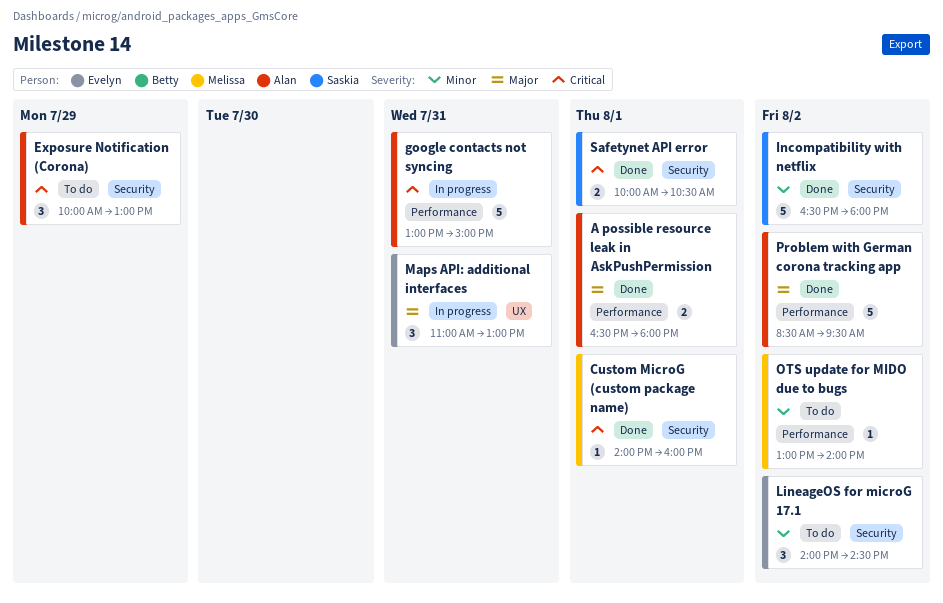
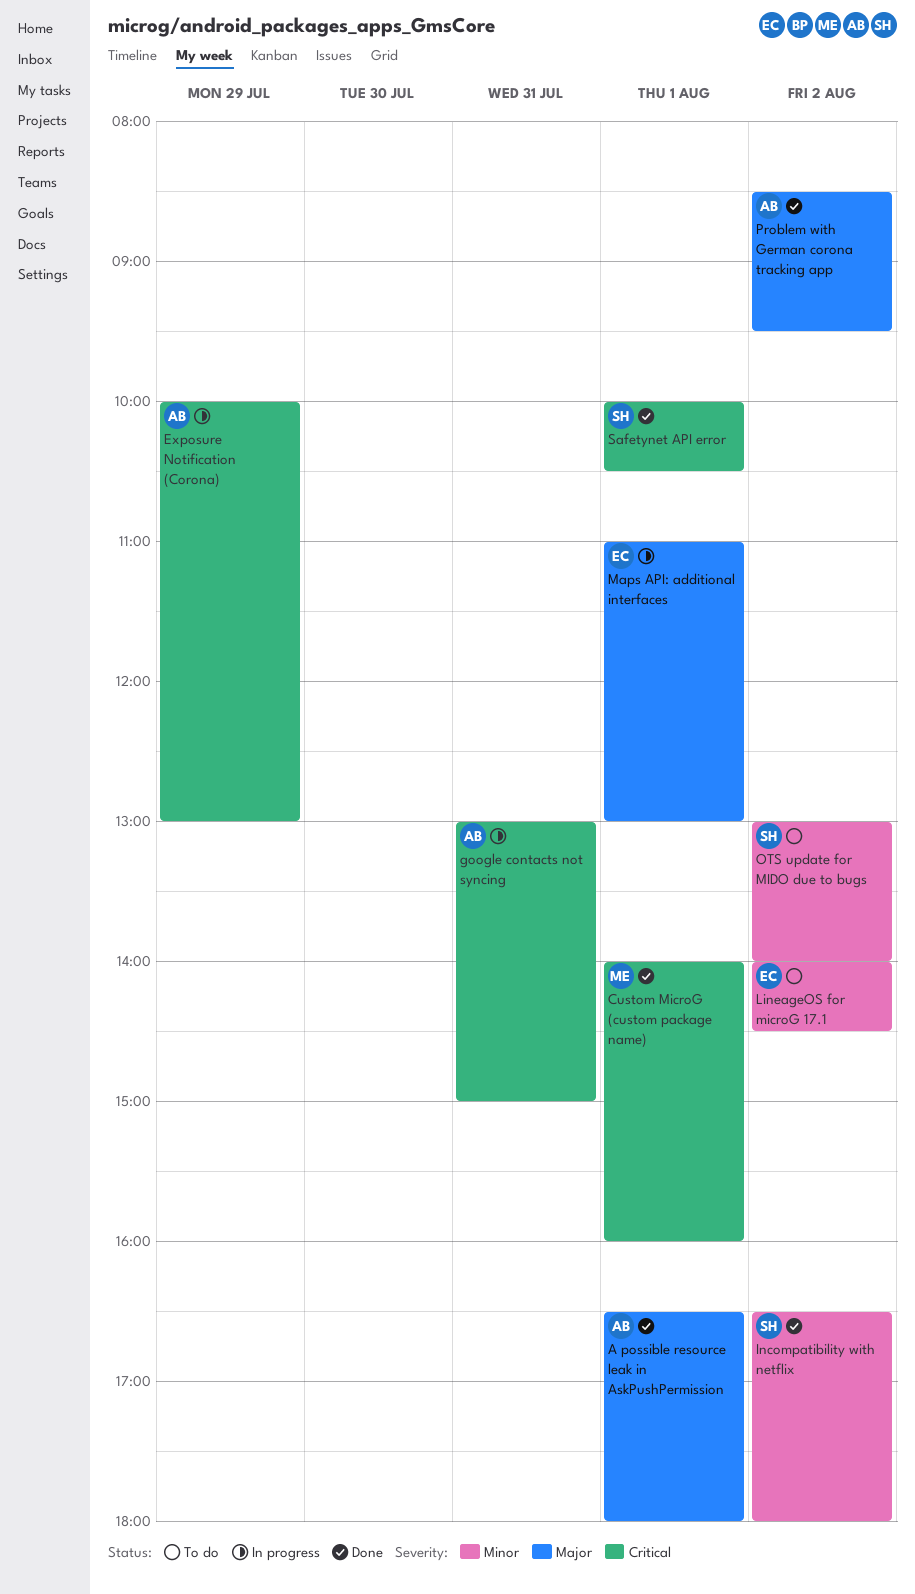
Exposure Notification (Corona), status: To do -> In progress
Maps API: additional interfaces, day: Jul 31 -> Aug 1
OTS update for MIDO due to bugs, owner: Melissa -> Saskia

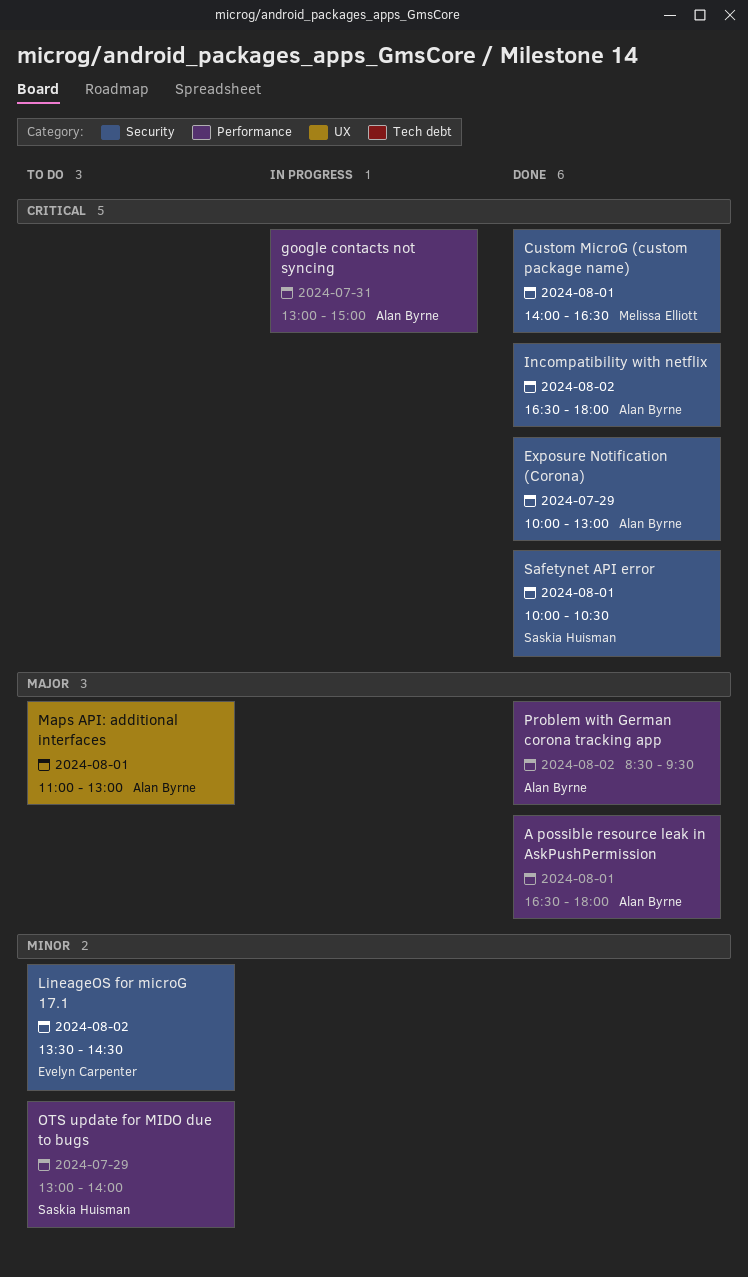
Custom MicroG (custom package name), ends: 16:00 -> 16:30
Exposure Notification (Corona), status: In progress -> Done
Incompatibility with netflix, owner: Saskia Huisman -> Alan Byrne
Incompatibility with netflix, priority: Minor -> Critical
LineageOS for microG 17.1, begins: 14:00 -> 13:30
Maps API: additional interfaces, status: In progress -> To do
Maps API: additional interfaces, owner: Evelyn Carpenter -> Alan Byrne
OTS update for MIDO due to bugs, day: Aug 2 -> Jul 29

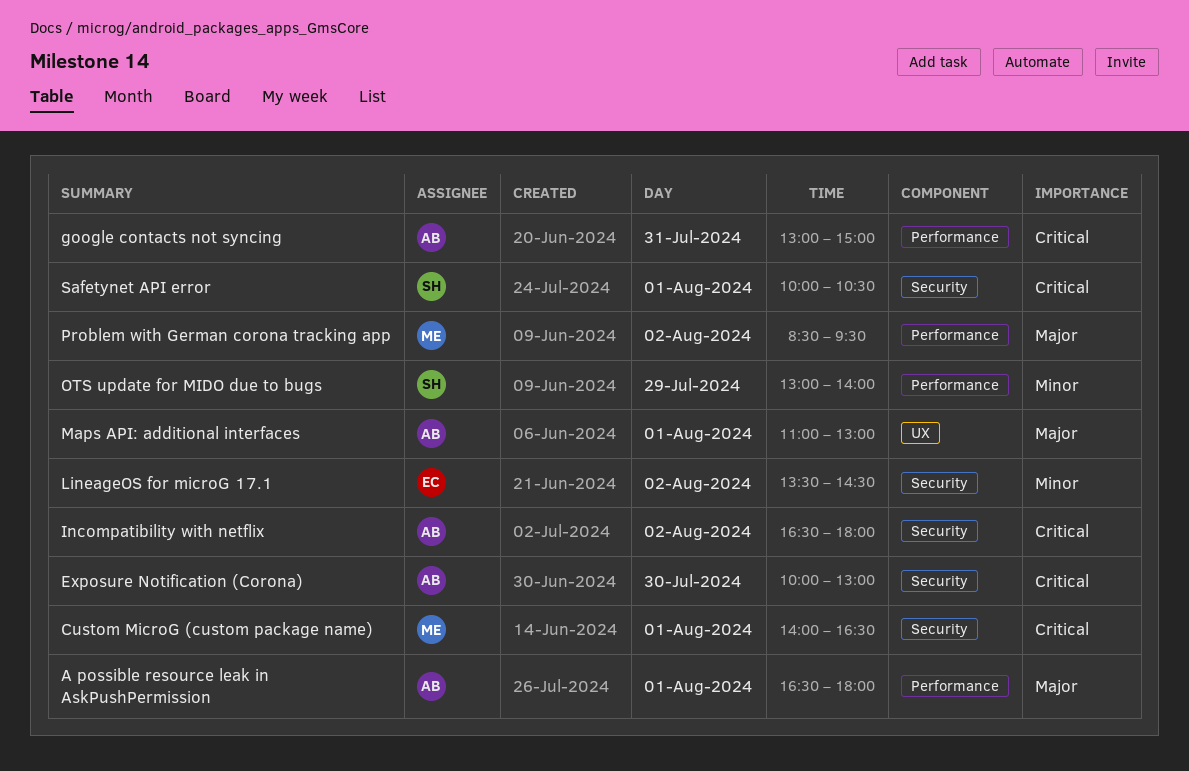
Exposure Notification (Corona), day: Jul 29 -> Jul 30
Problem with German corona tracking app, owner: Alan Byrne -> Melissa Elliott

